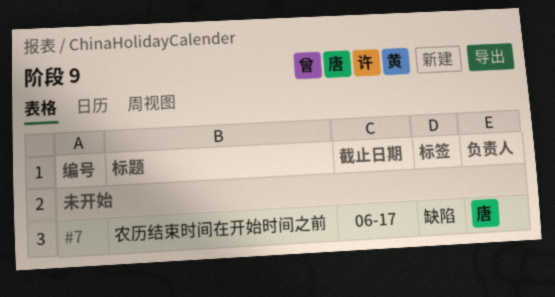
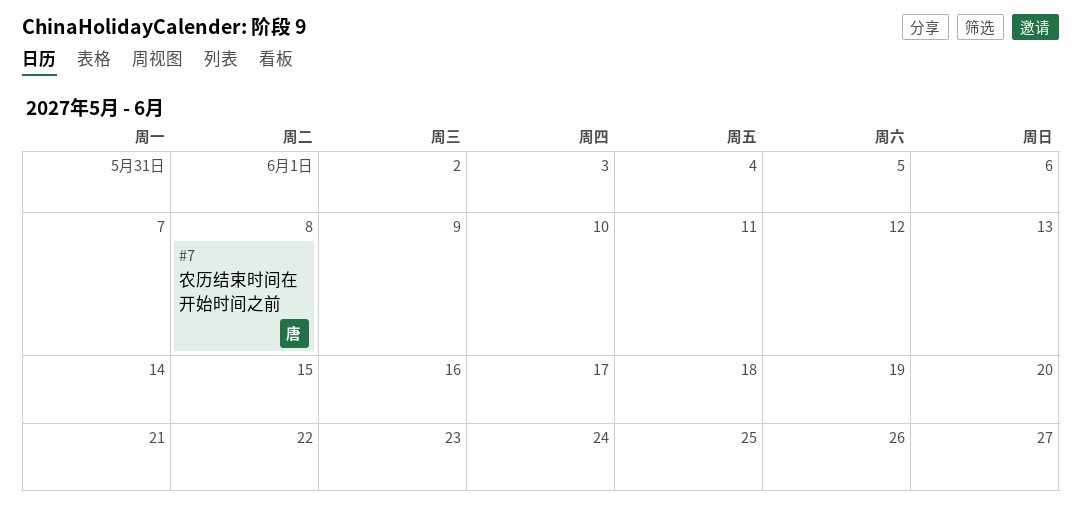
#7, due: Jun 17 -> Jun 8

